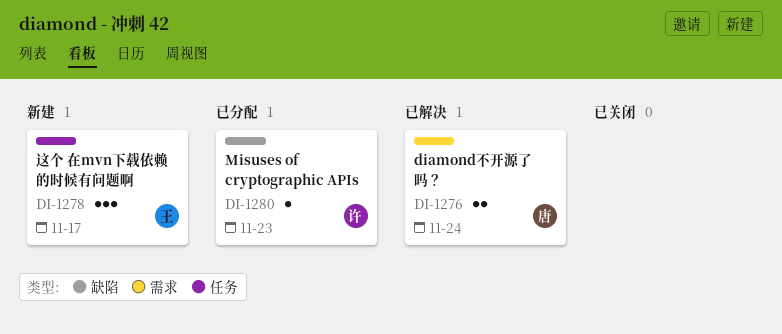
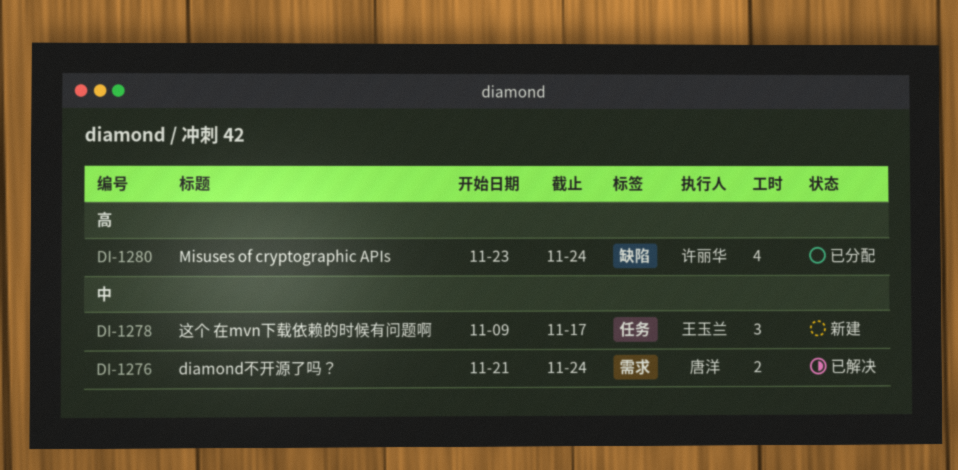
DI-1280, estimate: 1 -> 4
DI-1280, due: Nov 23 -> Nov 24

